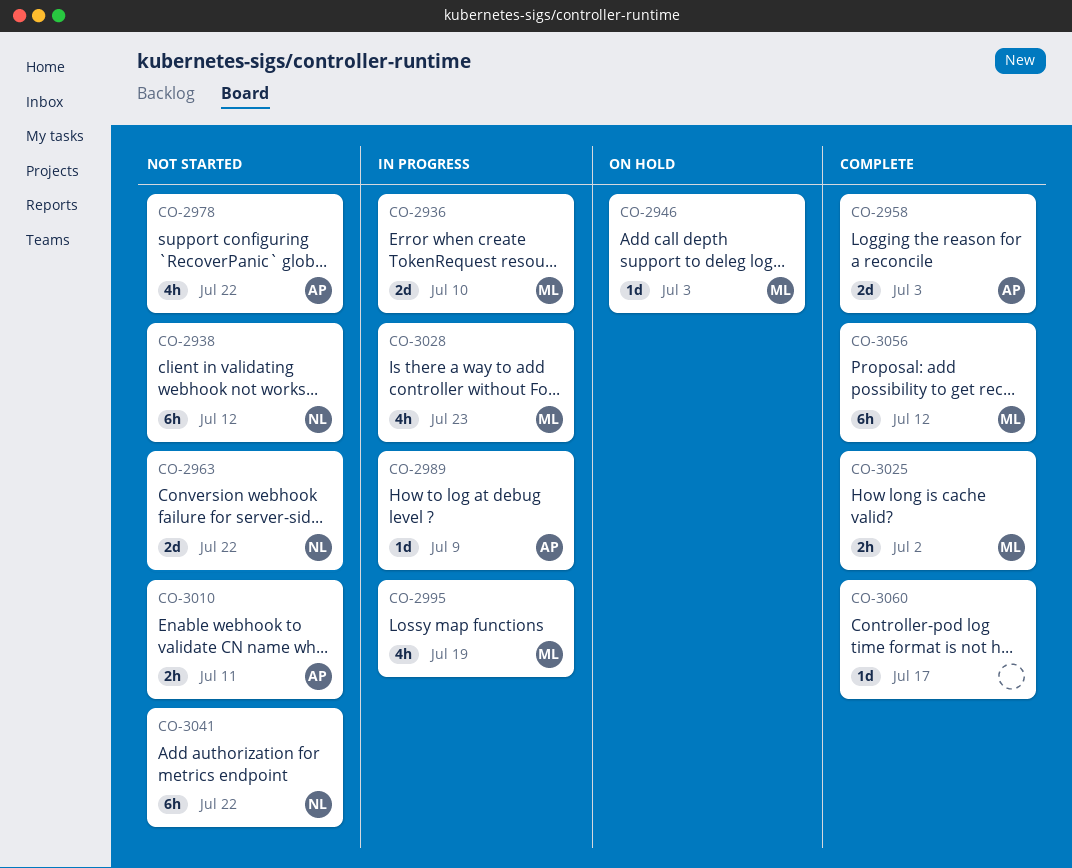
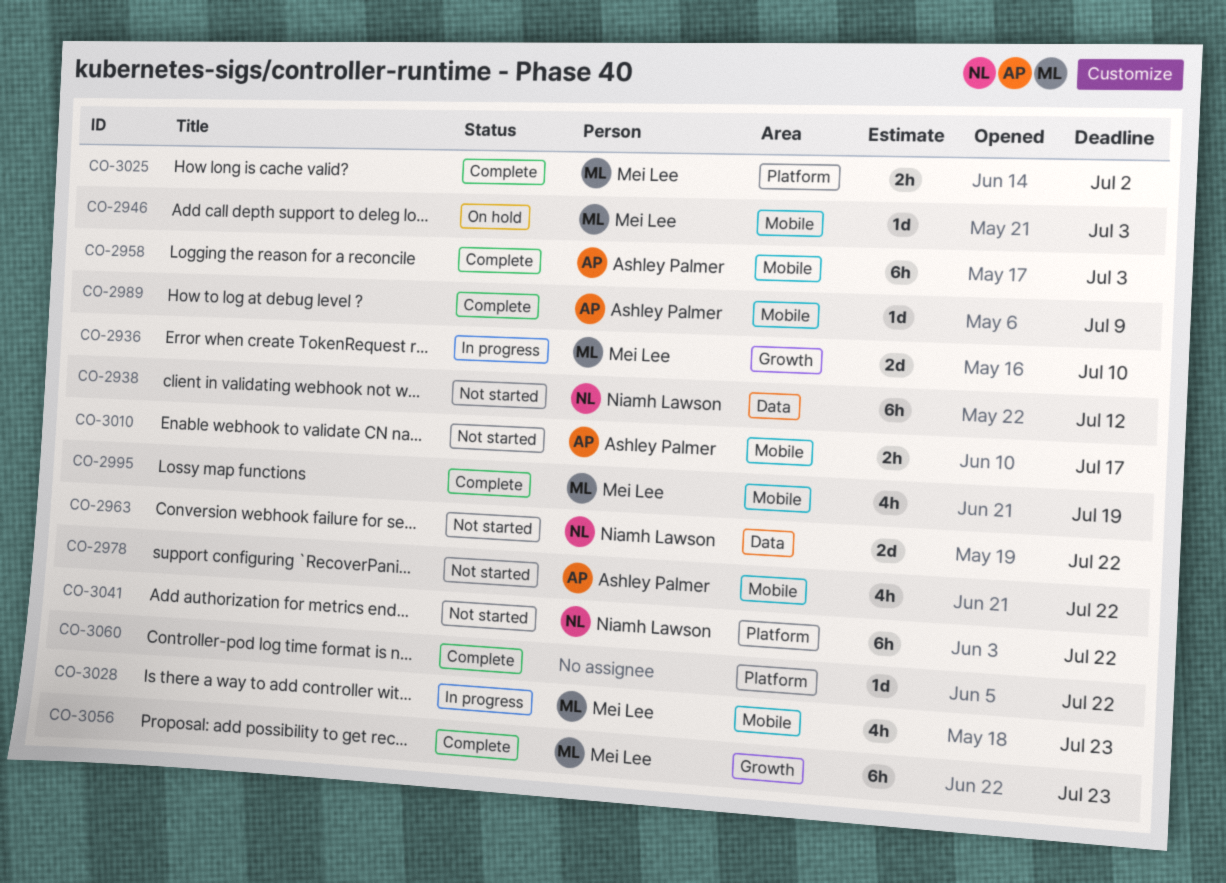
CO-2958, estimate: 2d -> 6h
CO-2989, status: In progress -> Complete
CO-2995, status: In progress -> Complete
CO-3010, due: Jul 11 -> Jul 17
CO-3056, due: Jul 12 -> Jul 23
CO-3060, due: Jul 17 -> Jul 22

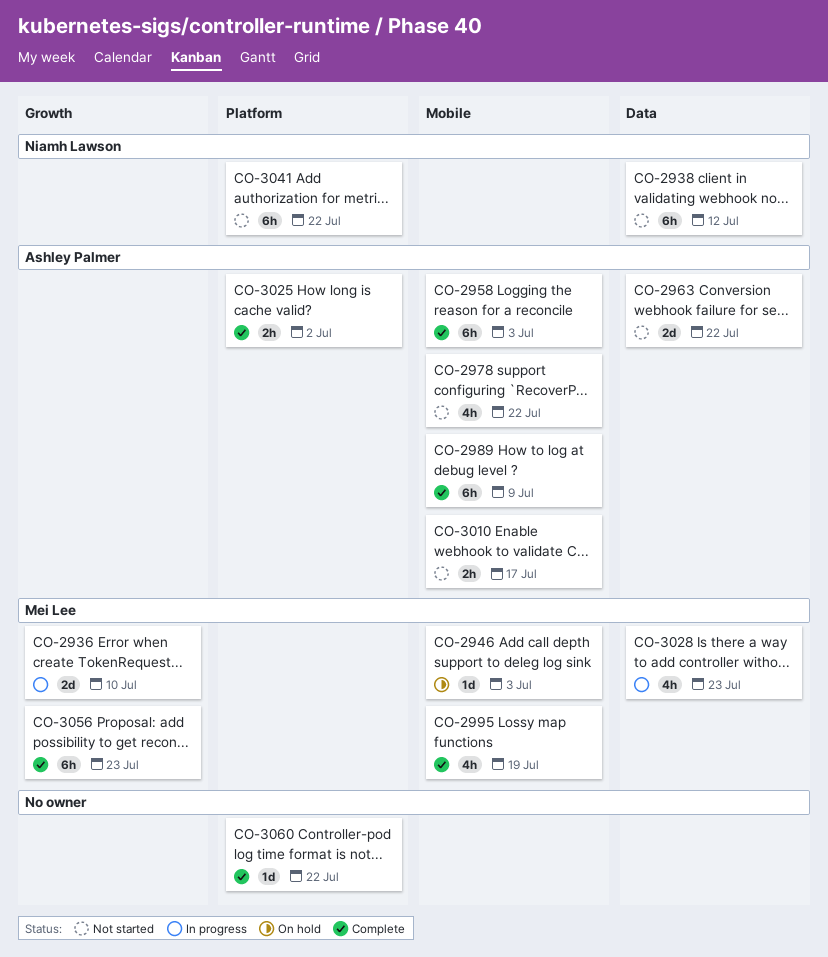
CO-2963, owner: Niamh Lawson -> Ashley Palmer
CO-2989, estimate: 1d -> 6h
CO-3025, owner: Mei Lee -> Ashley Palmer
CO-3028, label: Mobile -> Data

